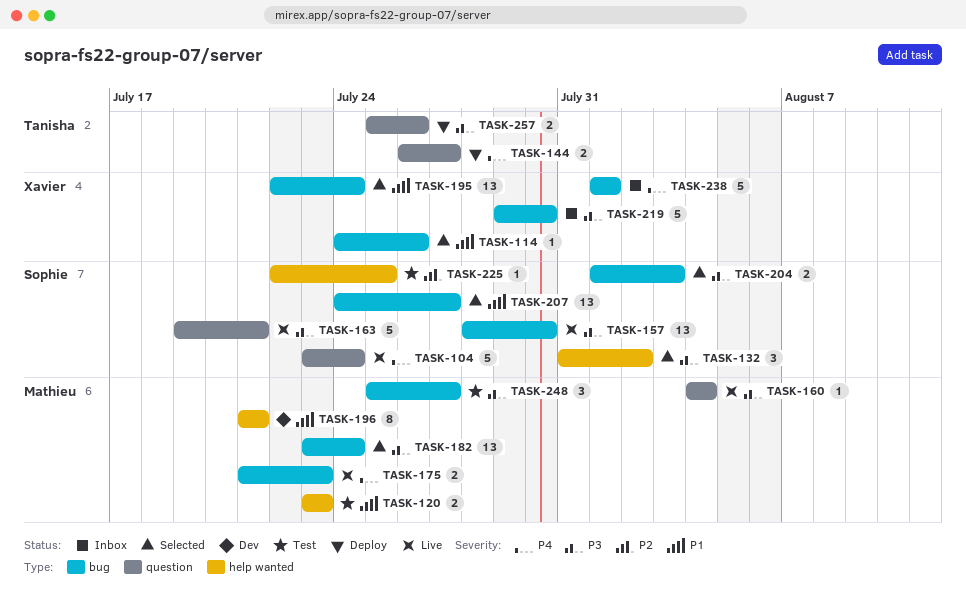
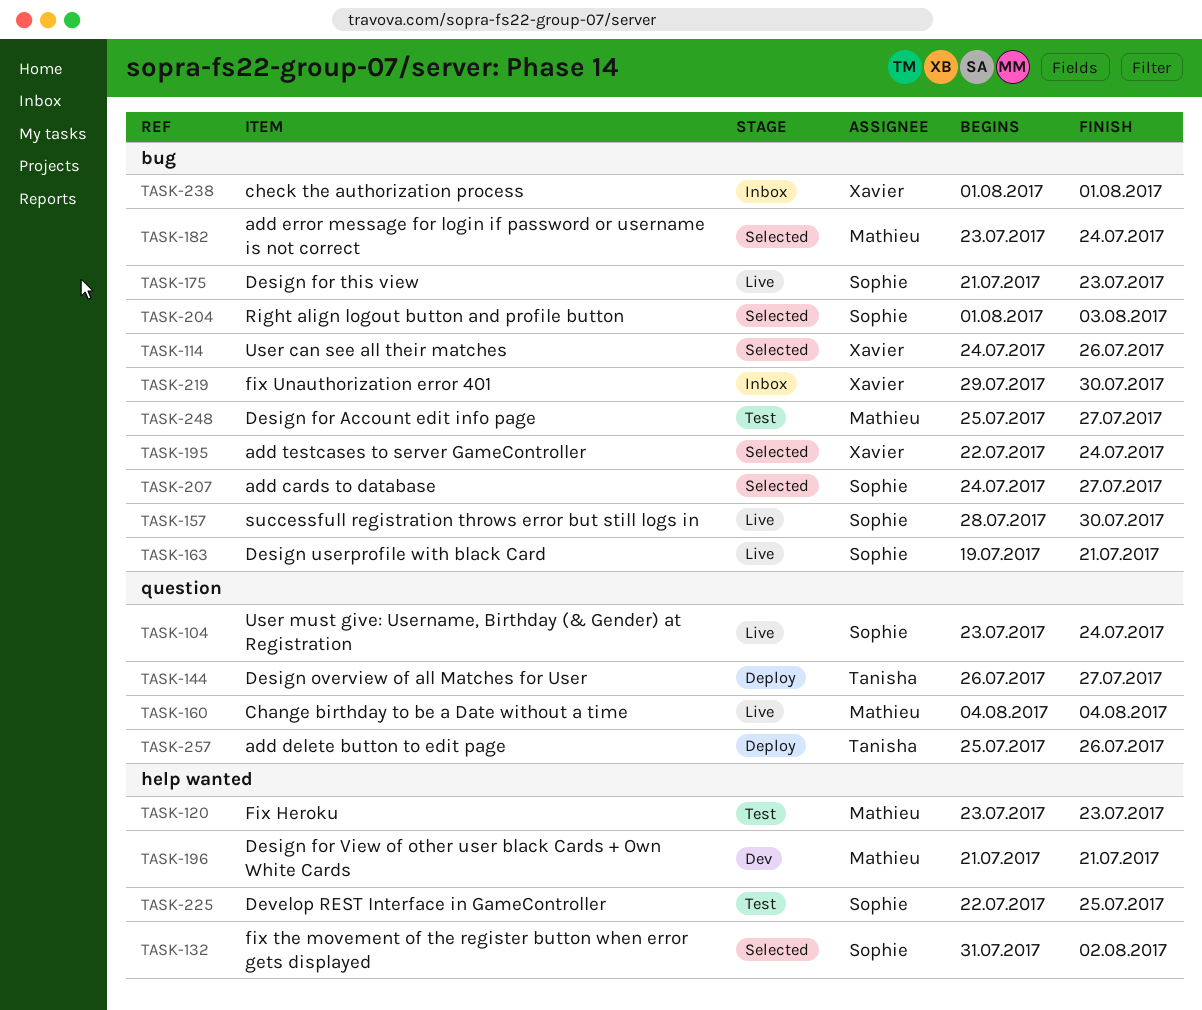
TASK-163, label: question -> bug
TASK-175, owner: Mathieu -> Sophie

